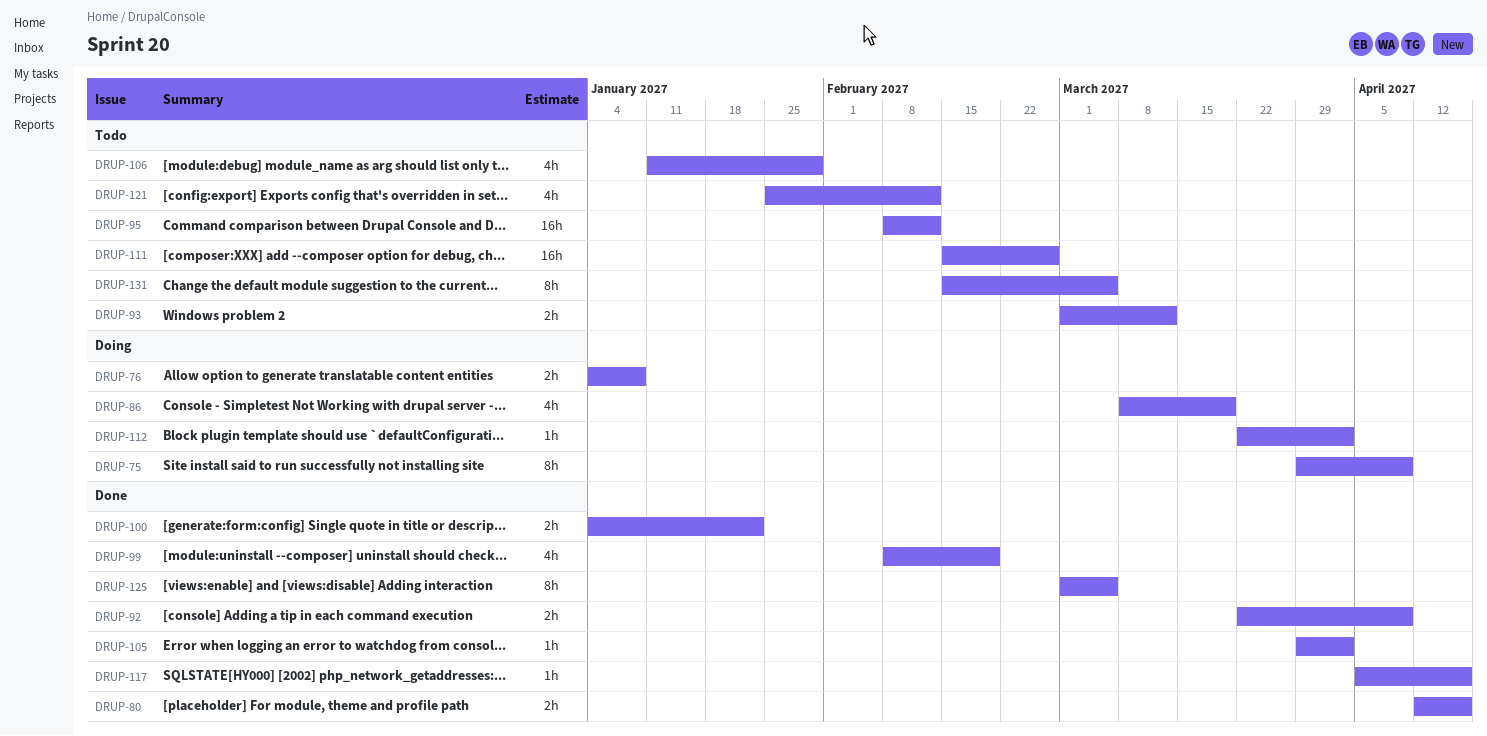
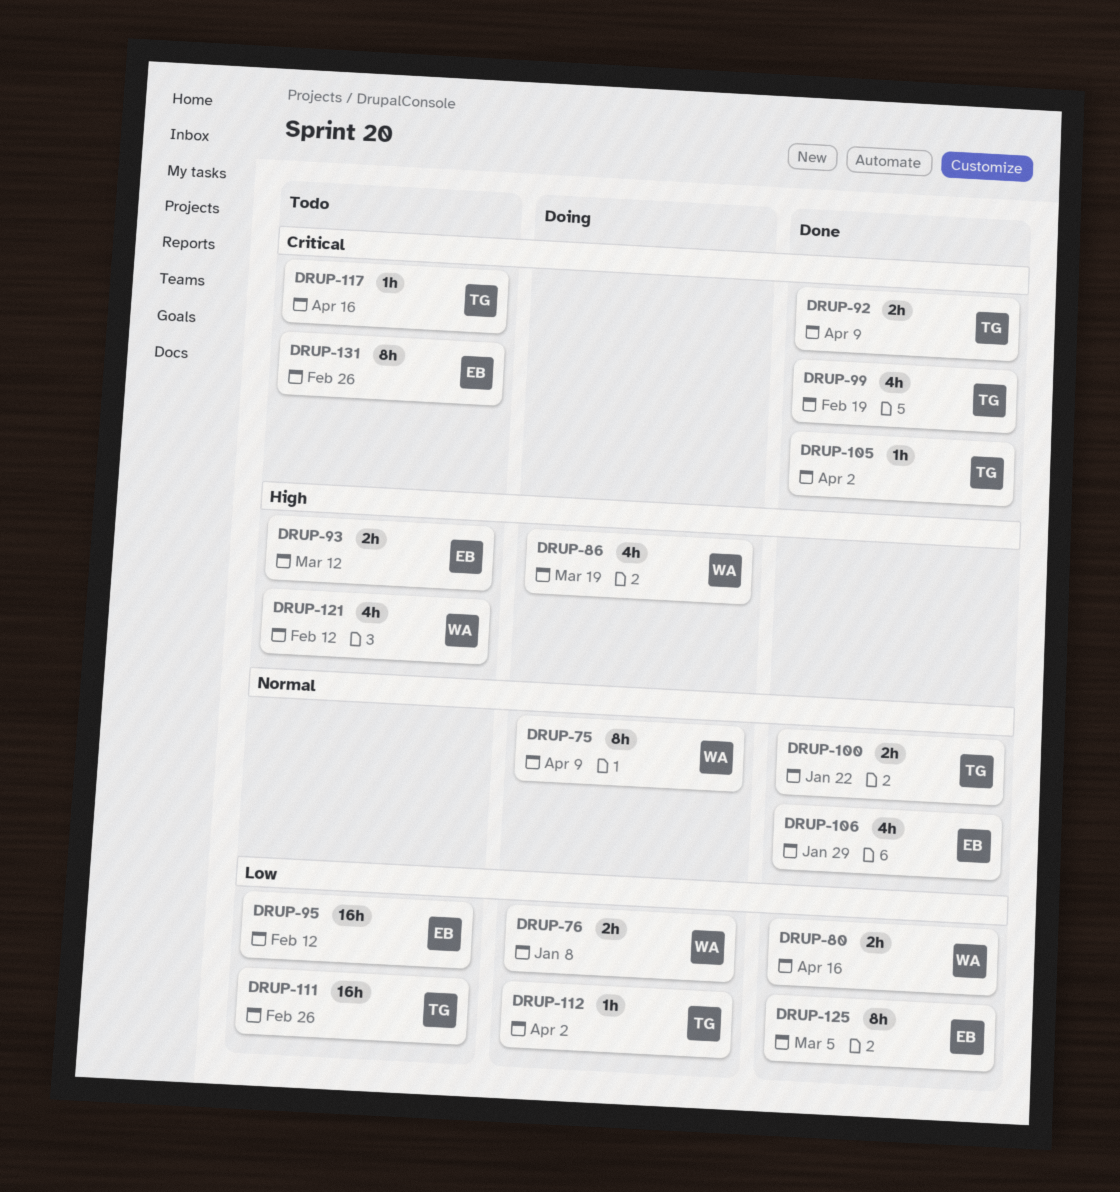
DRUP-106, status: Todo -> Done
DRUP-117, status: Done -> Todo
DRUP-131, due: Mar 5 -> Feb 26

